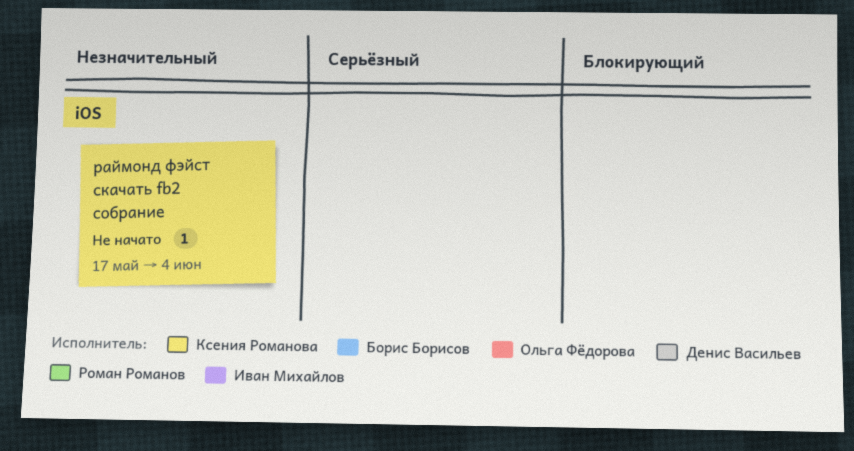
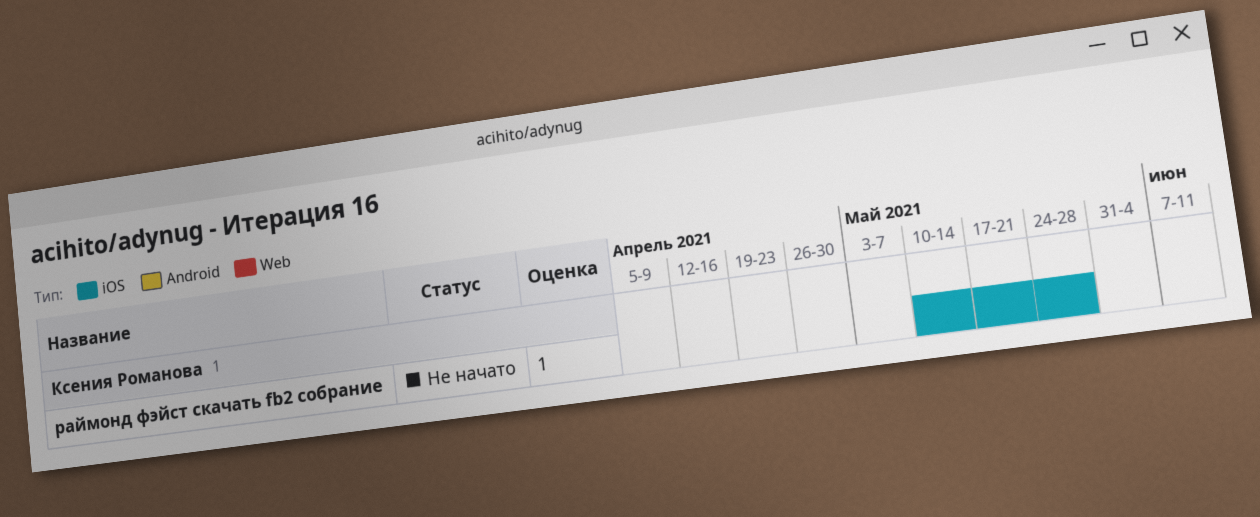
раймонд фэйст скачать fb2 собрание, start: May 17 -> May 10
раймонд фэйст скачать fb2 собрание, due: Jun 4 -> May 28

